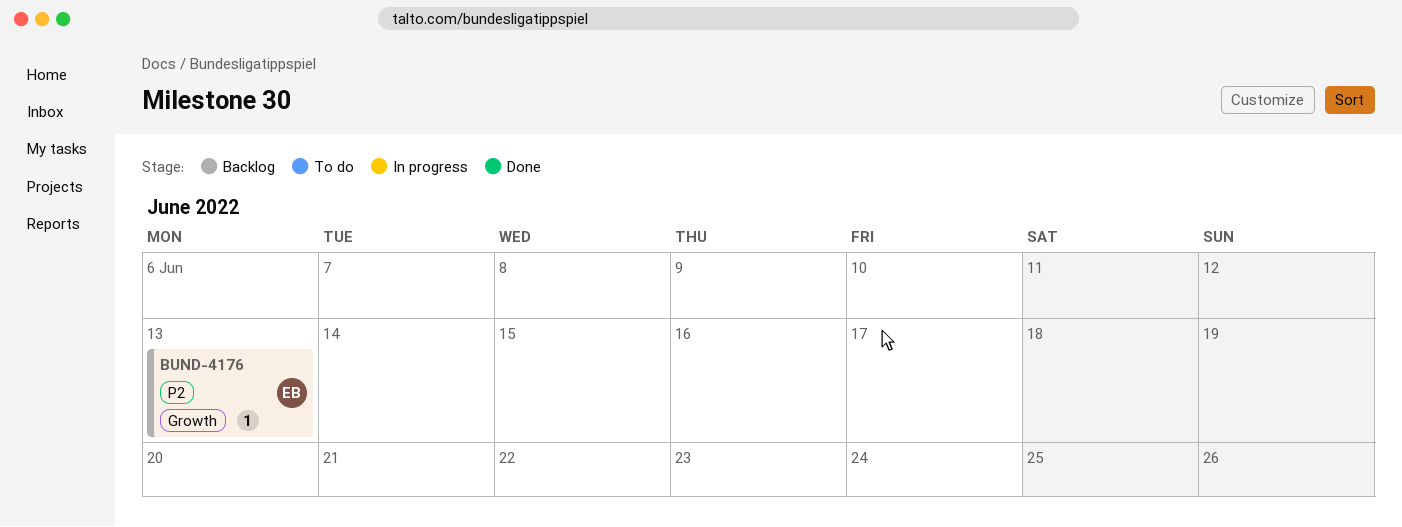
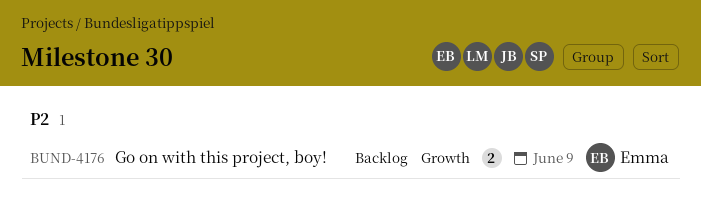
BUND-4176, estimate: 1 -> 2
BUND-4176, due: Jun 13 -> Jun 9

